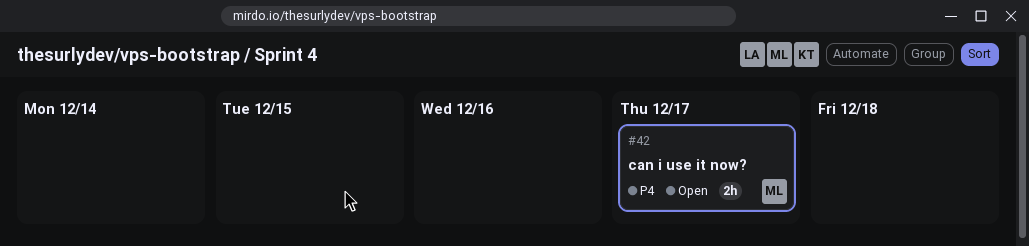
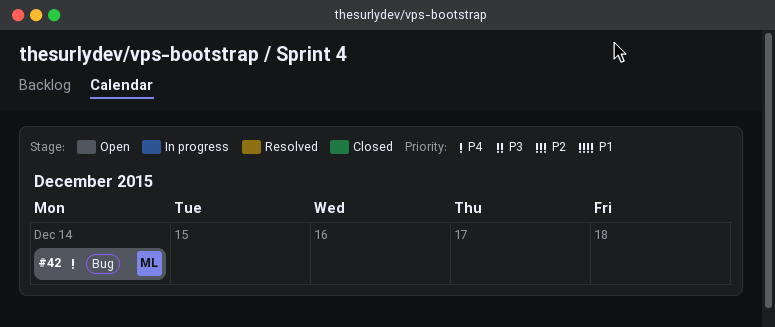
#42, due: Dec 17 -> Dec 14

